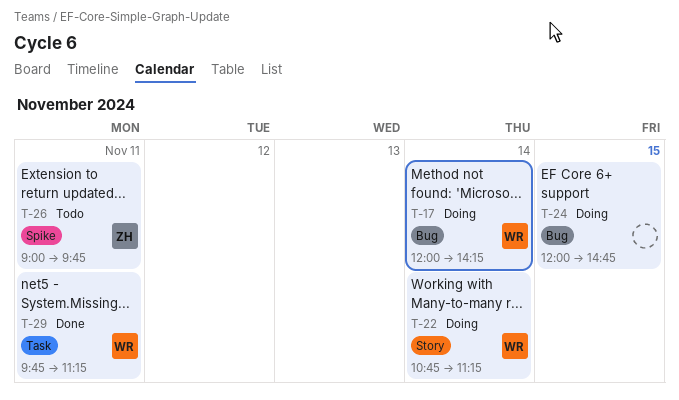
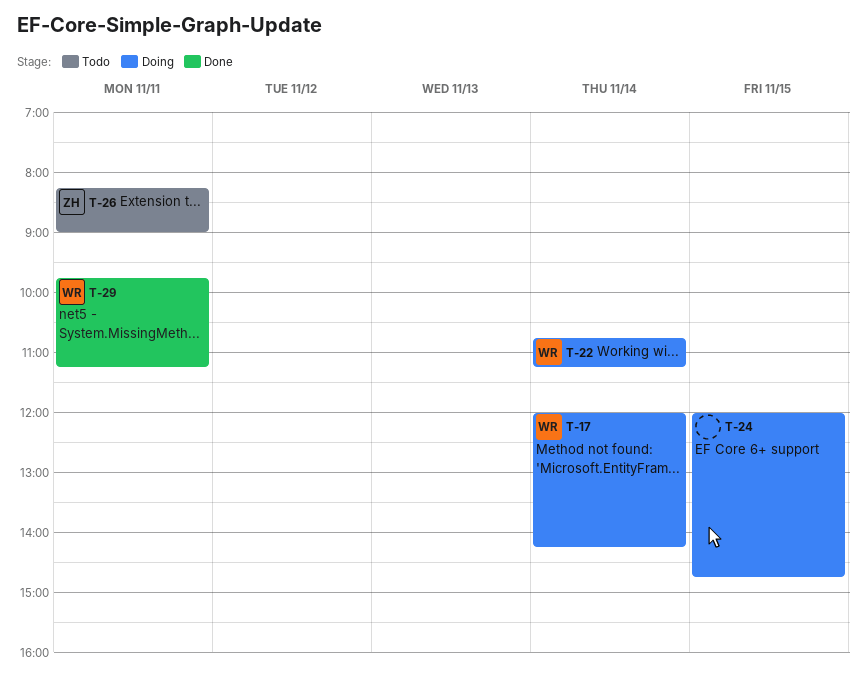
T-26, begins: 09:00 -> 08:15
T-26, ends: 09:45 -> 09:00

